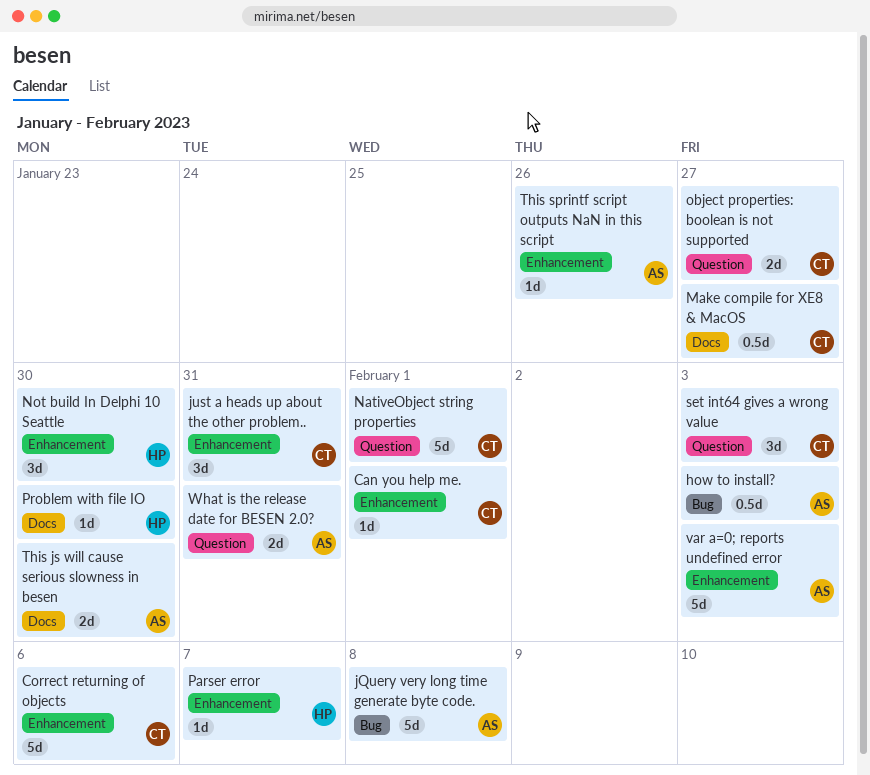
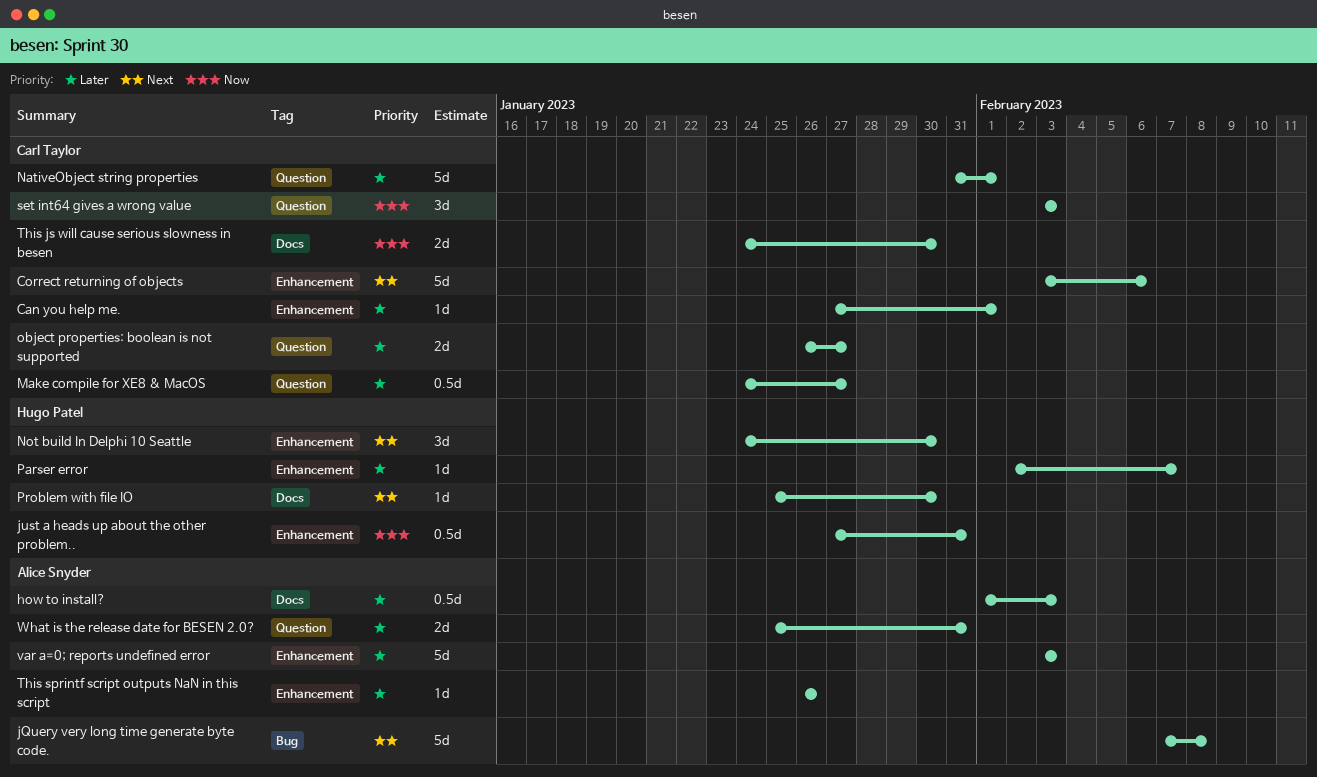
how to install?, label: Bug -> Docs
just a heads up about the other problem.., owner: Carl Taylor -> Hugo Patel
just a heads up about the other problem.., estimate: 3d -> 0.5d
Make compile for XE8 & MacOS, label: Docs -> Question
This js will cause serious slowness in besen, owner: Alice Snyder -> Carl Taylor

